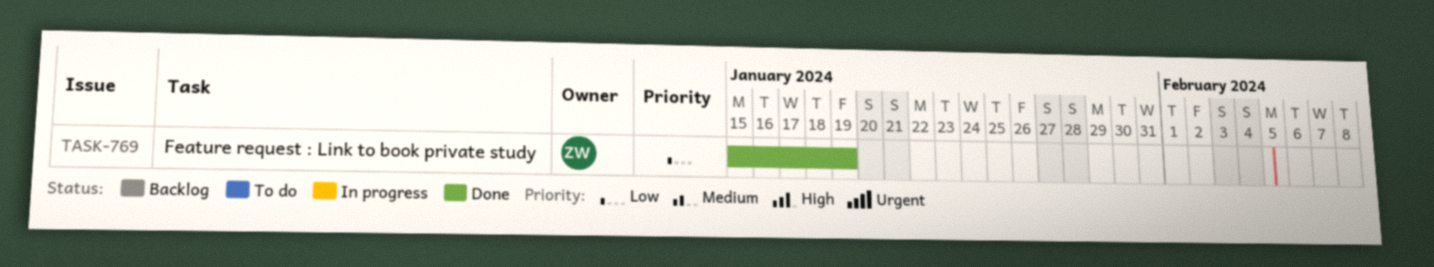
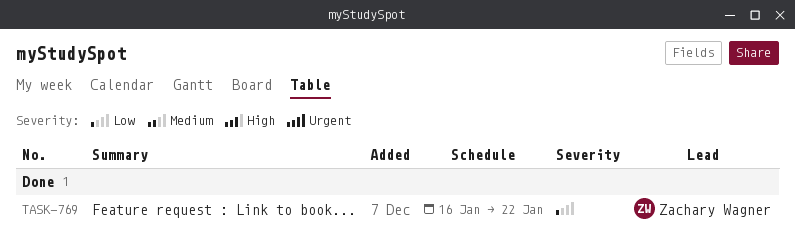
TASK-769, start: Jan 15 -> Jan 16
TASK-769, due: Jan 19 -> Jan 22

